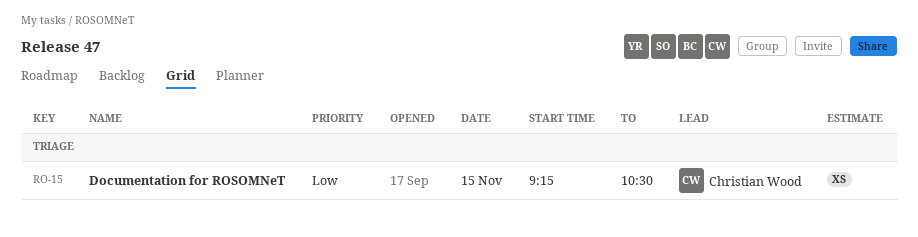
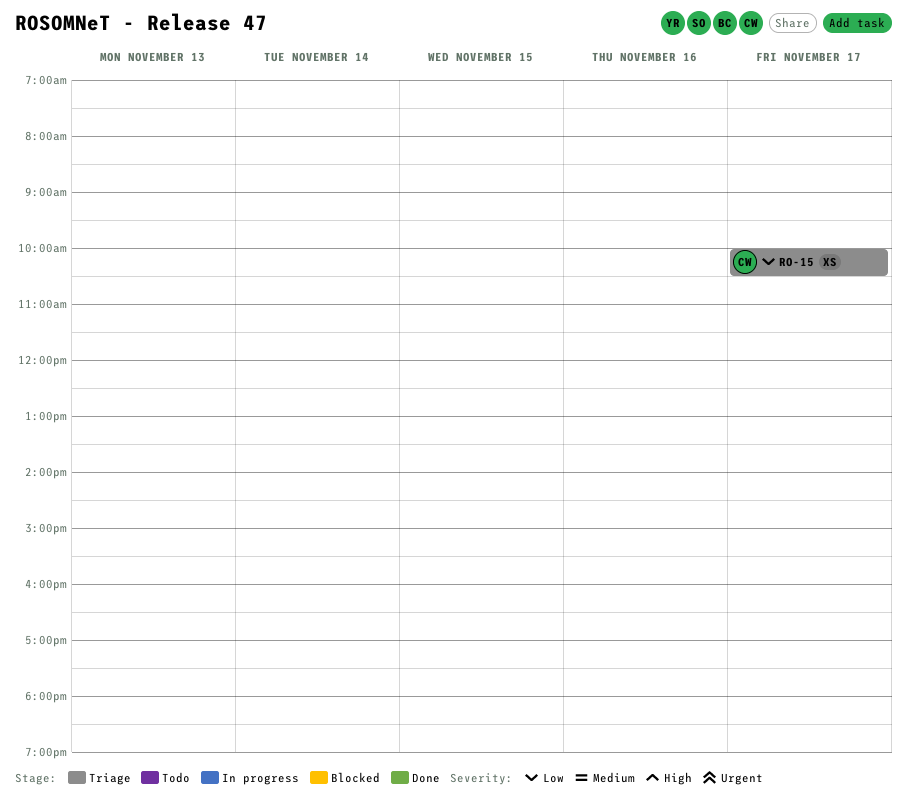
RO-15, day: Nov 15 -> Nov 17
RO-15, begins: 09:15 -> 10:00

